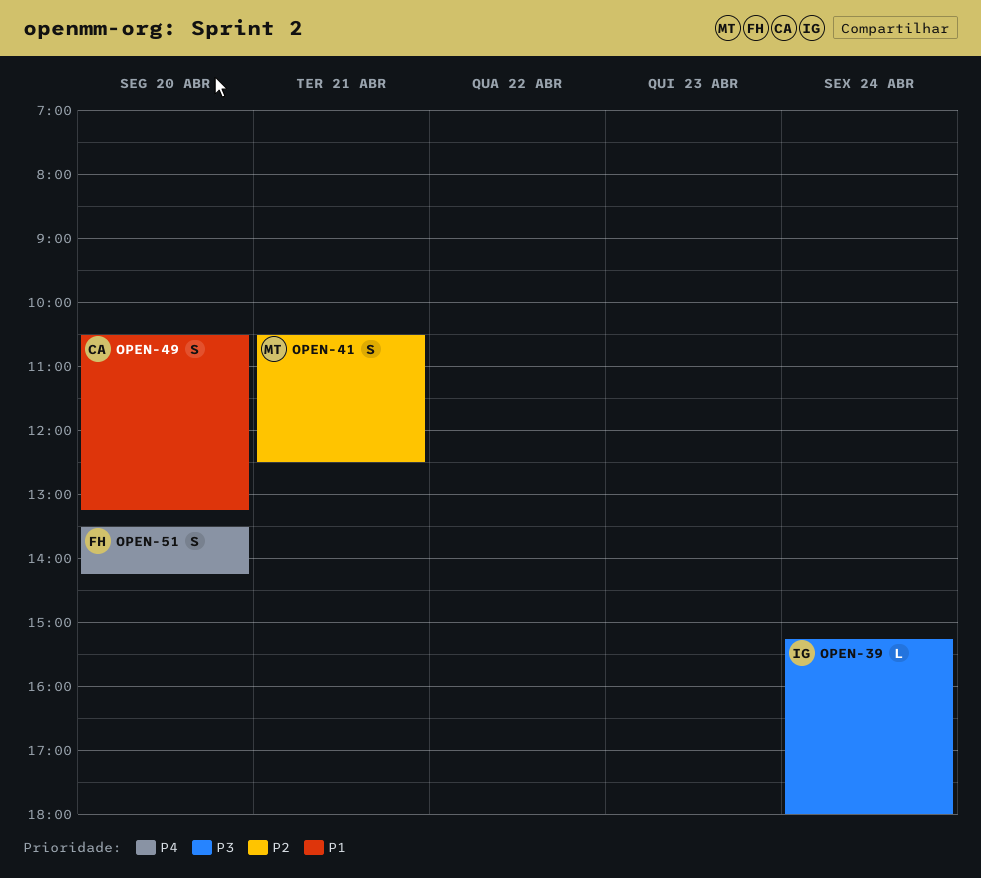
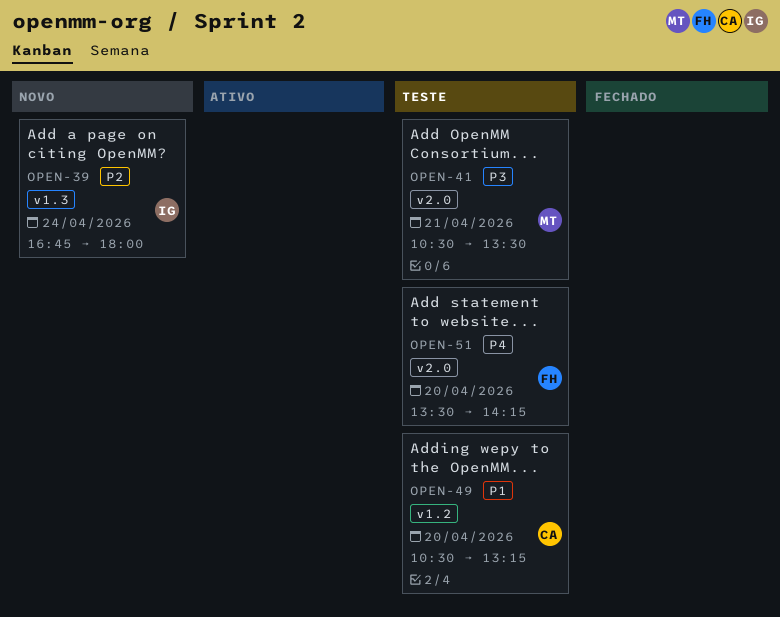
OPEN-39, priority: P3 -> P2
OPEN-39, begins: 15:15 -> 16:45
OPEN-41, priority: P2 -> P3
OPEN-41, ends: 12:30 -> 13:30

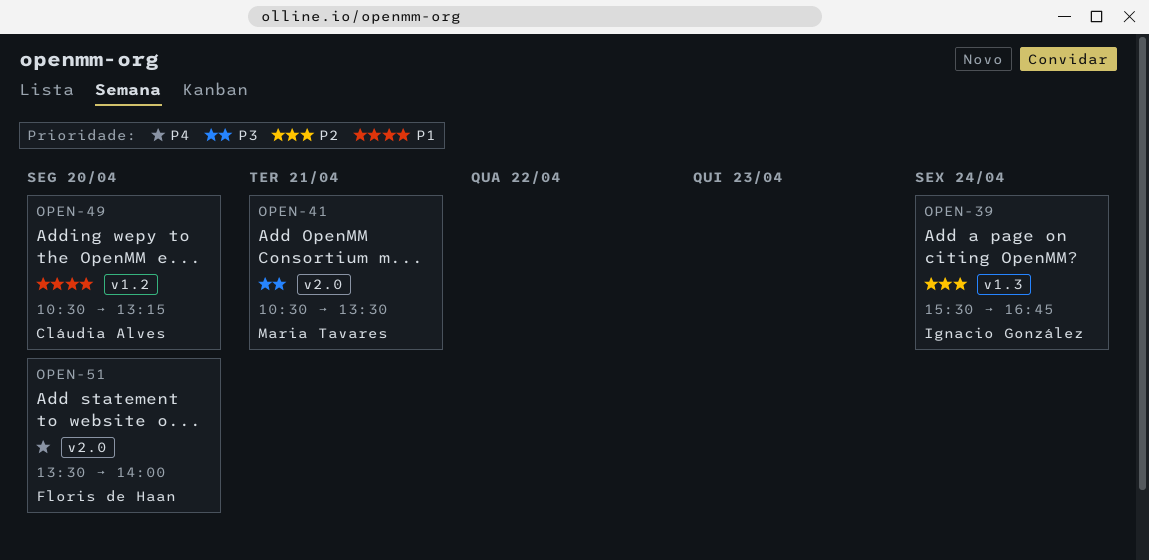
OPEN-39, begins: 16:45 -> 15:30
OPEN-39, ends: 18:00 -> 16:45
OPEN-51, ends: 14:15 -> 14:00

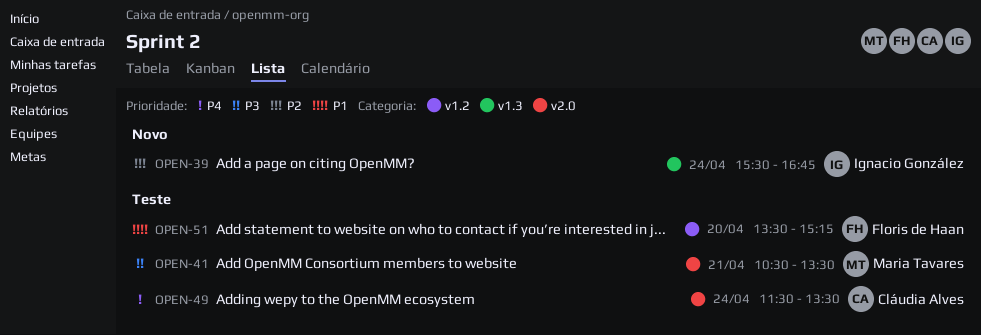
OPEN-49, priority: P1 -> P4
OPEN-49, label: v1.2 -> v2.0
OPEN-49, day: Apr 20 -> Apr 24
OPEN-49, begins: 10:30 -> 11:30
OPEN-49, ends: 13:15 -> 13:30
OPEN-51, priority: P4 -> P1
OPEN-51, label: v2.0 -> v1.2
OPEN-51, ends: 14:00 -> 15:15

